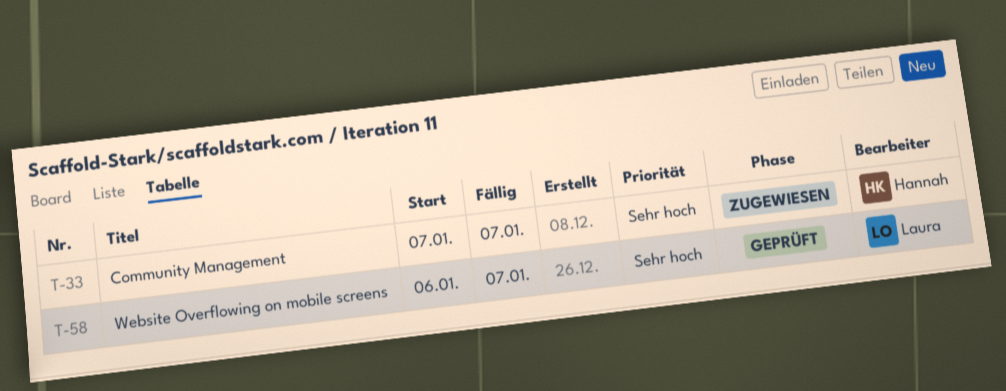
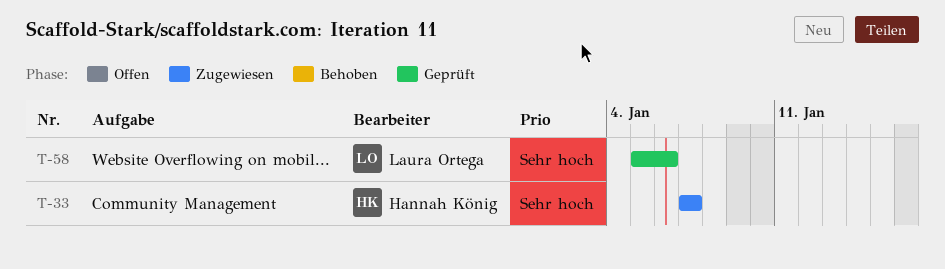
T-58, start: Jan 6 -> Jan 5
T-58, due: Jan 7 -> Jan 6

